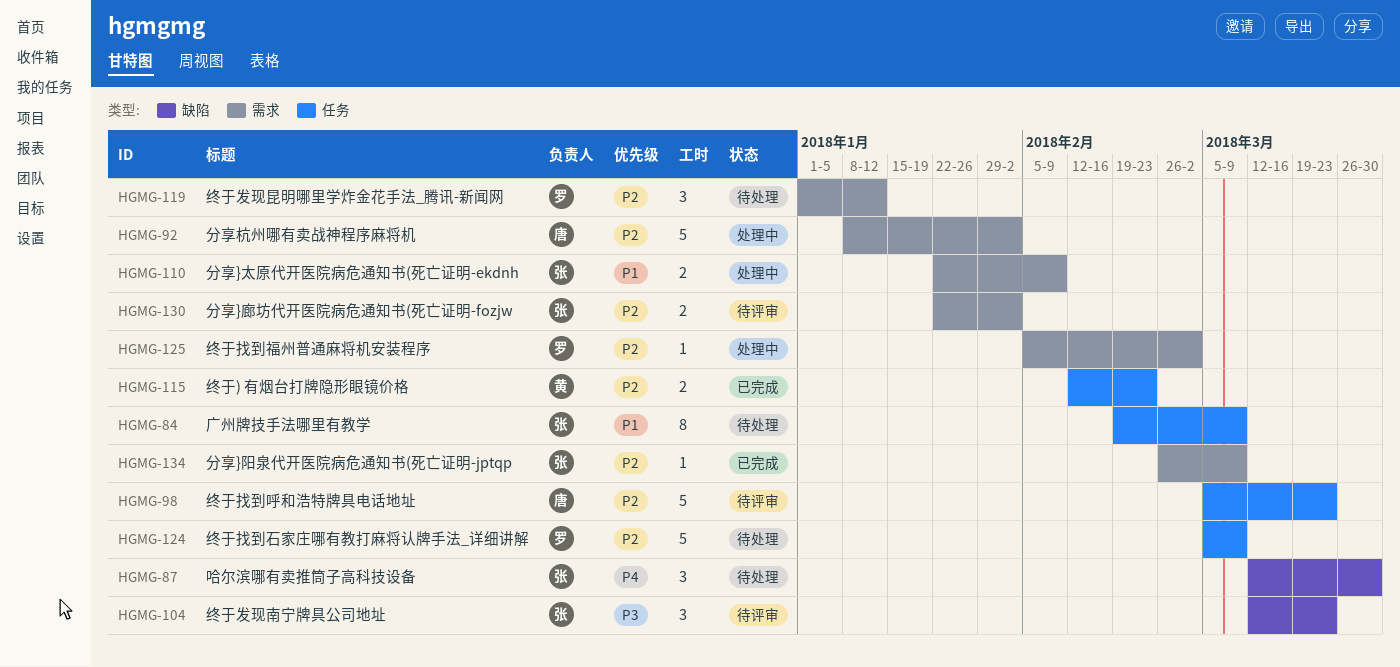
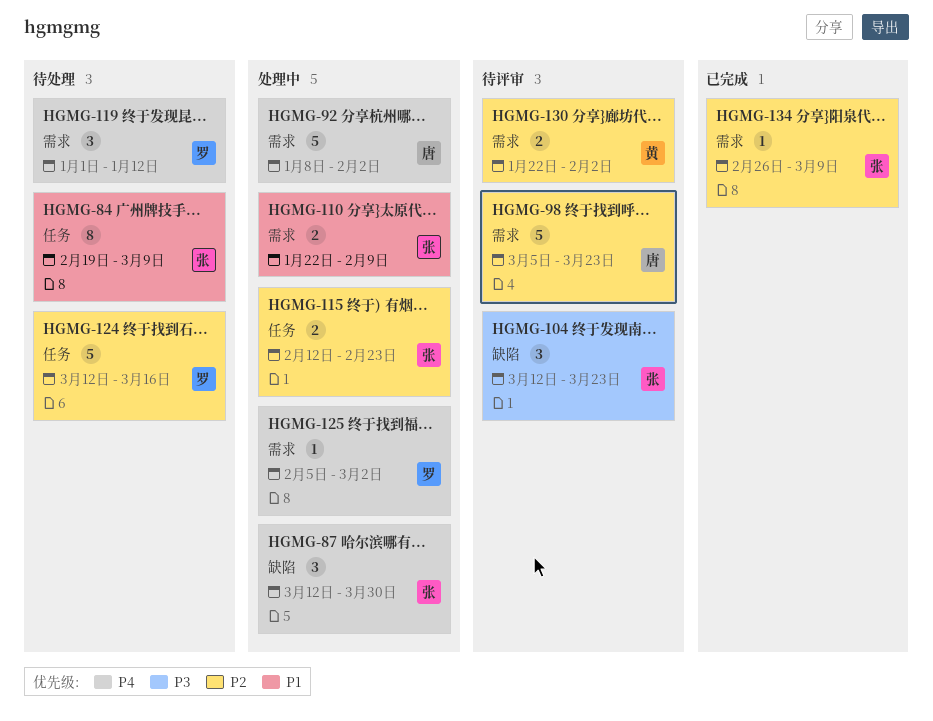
HGMG-87, status: 待处理 -> 处理中
HGMG-92, priority: P2 -> P4
HGMG-98, label: 任务 -> 需求
HGMG-115, status: 已完成 -> 处理中
HGMG-115, owner: 黄 -> 张
HGMG-119, priority: P2 -> P4
HGMG-124, start: Mar 5 -> Mar 12
HGMG-124, due: Mar 9 -> Mar 16
HGMG-125, priority: P2 -> P4
HGMG-130, owner: 张 -> 黄

